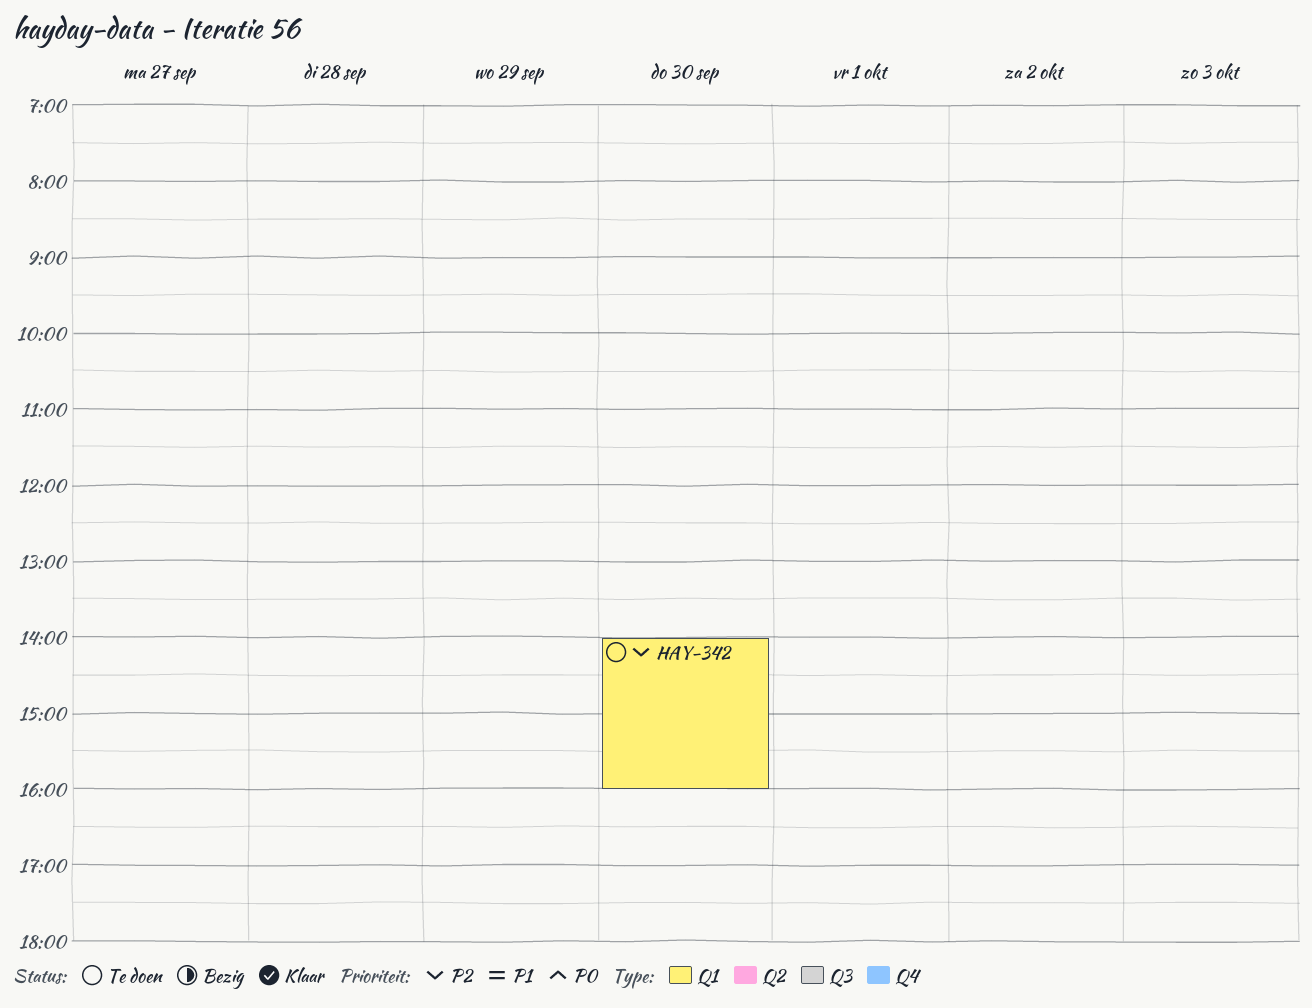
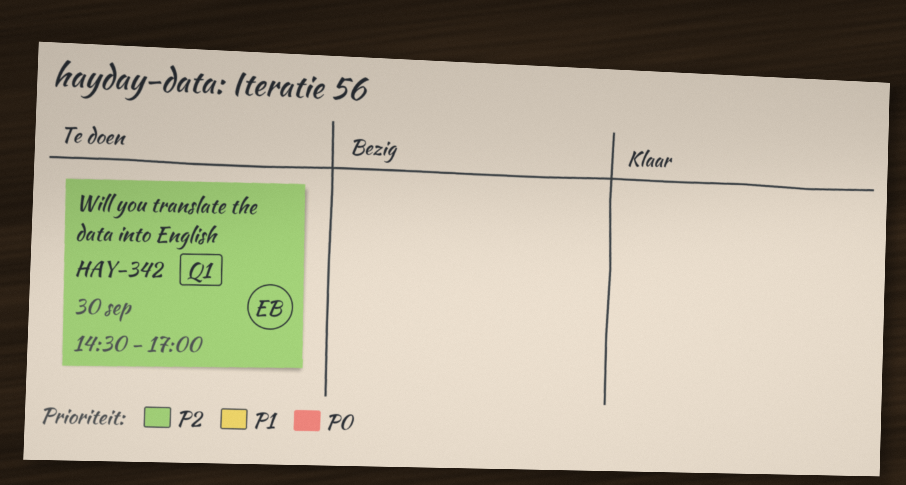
HAY-342, begins: 14:00 -> 14:30
HAY-342, ends: 16:00 -> 17:00

